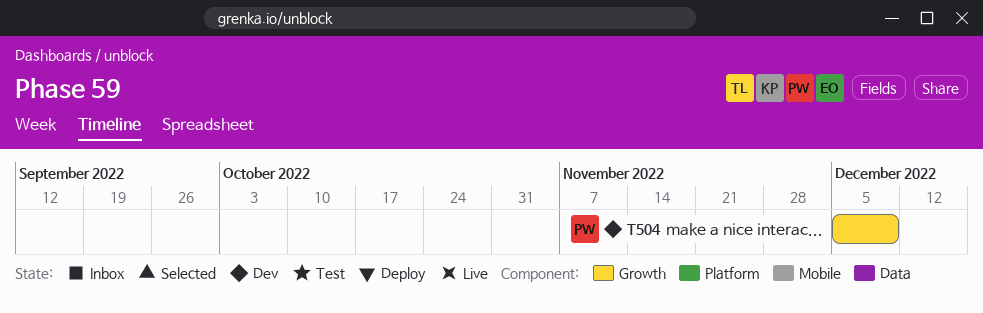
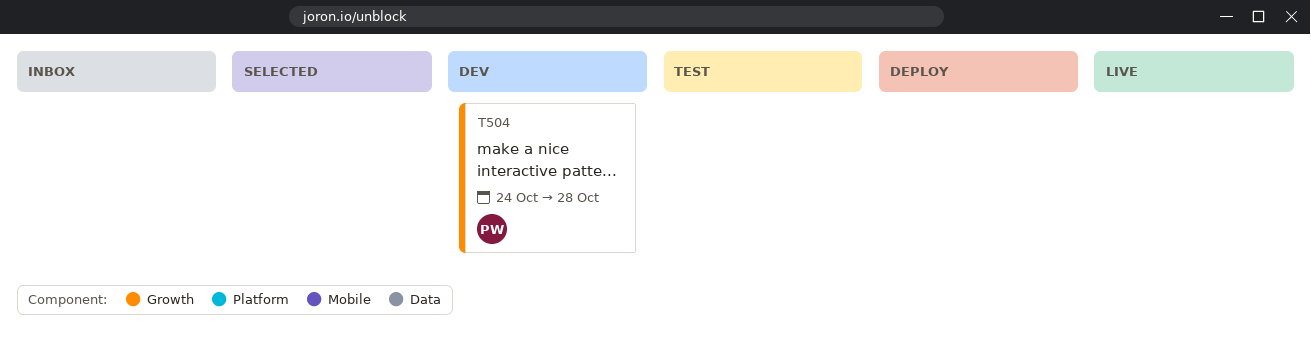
T504, start: Dec 5 -> Oct 24
T504, due: Dec 9 -> Oct 28

